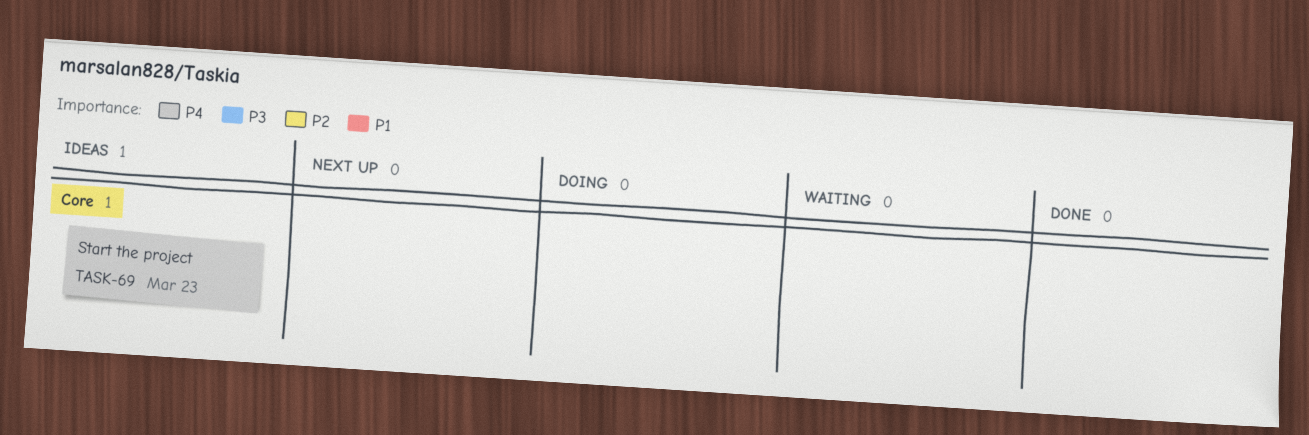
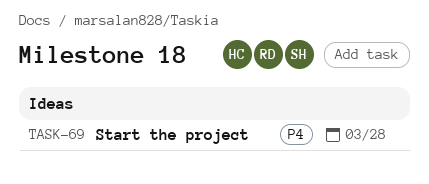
TASK-69, due: Mar 23 -> Mar 28

